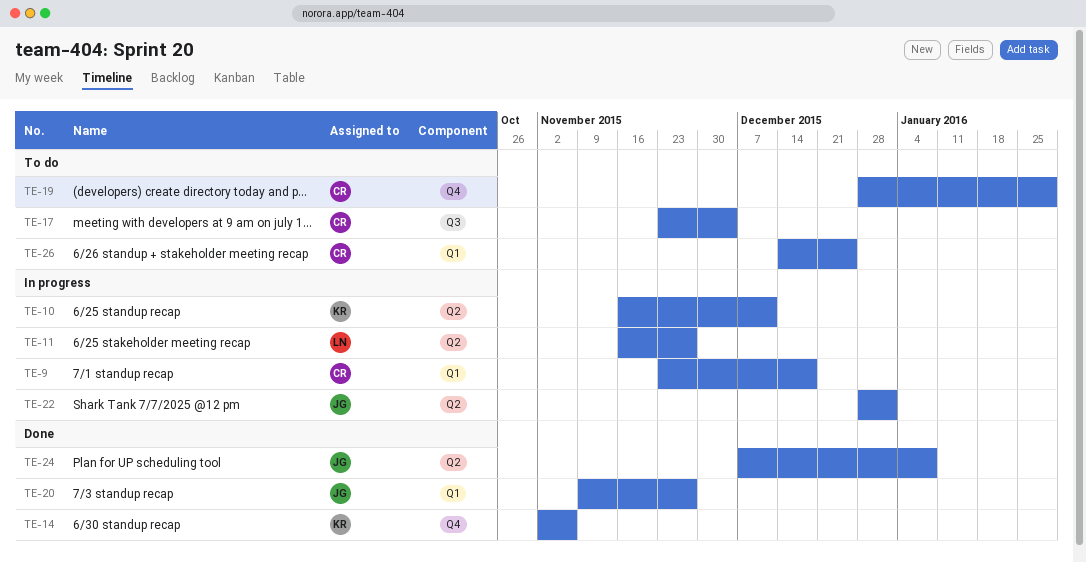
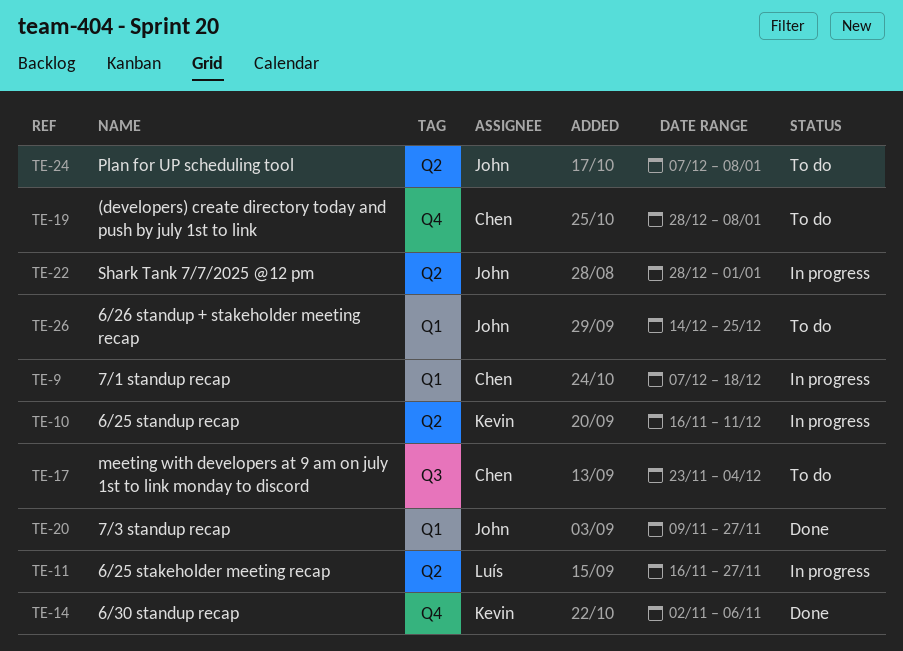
TE-9, start: Nov 23 -> Dec 7
TE-19, due: Jan 29 -> Jan 8
TE-24, status: Done -> To do
TE-26, owner: Chen -> John

